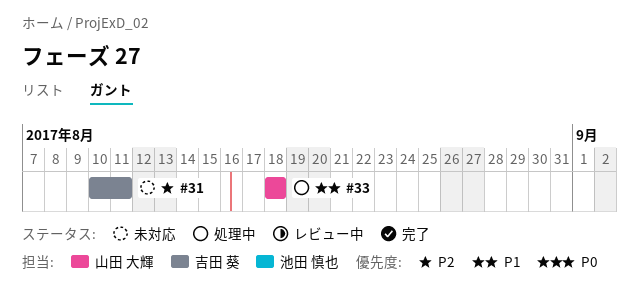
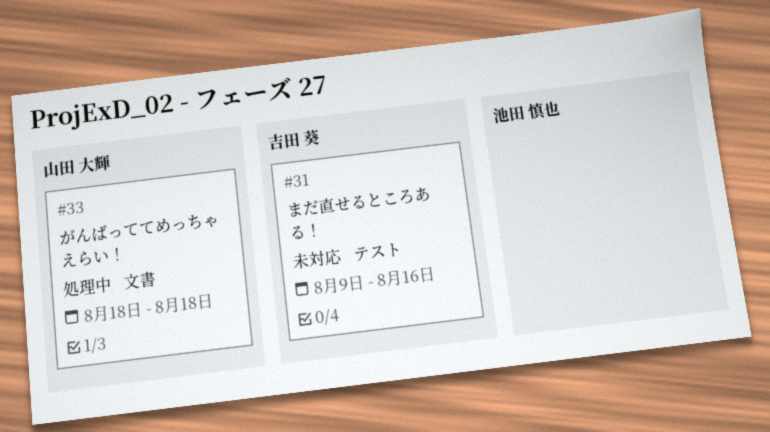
#31, start: Aug 10 -> Aug 9
#31, due: Aug 11 -> Aug 16

